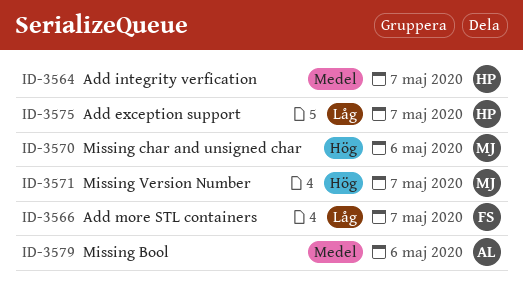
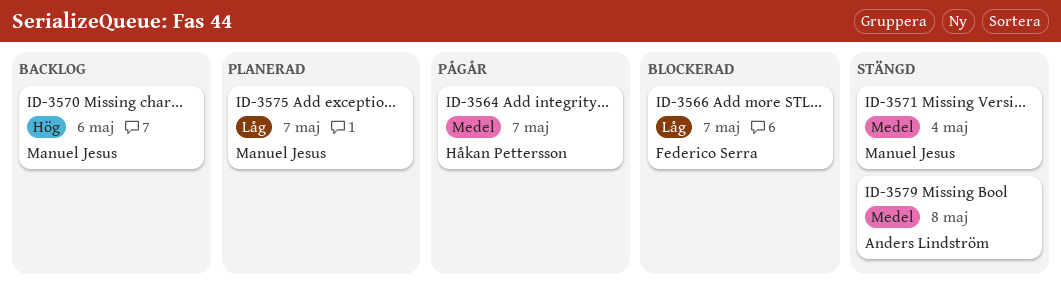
ID-3571, priority: Hög -> Medel
ID-3571, due: May 7 -> May 4
ID-3575, owner: Håkan Pettersson -> Manuel Jesus
ID-3579, due: May 6 -> May 8

